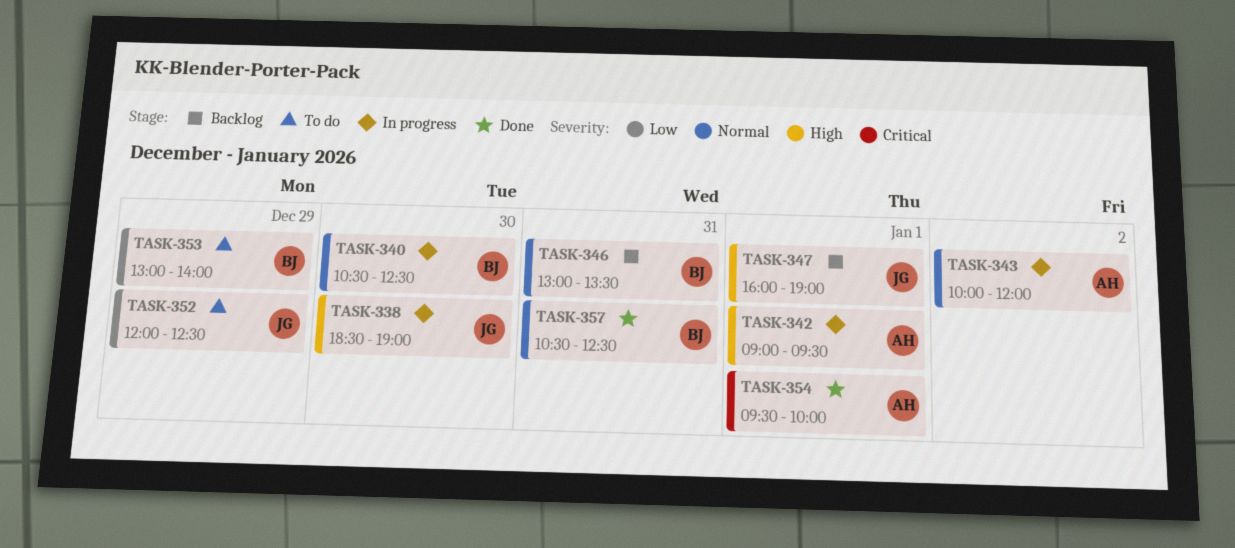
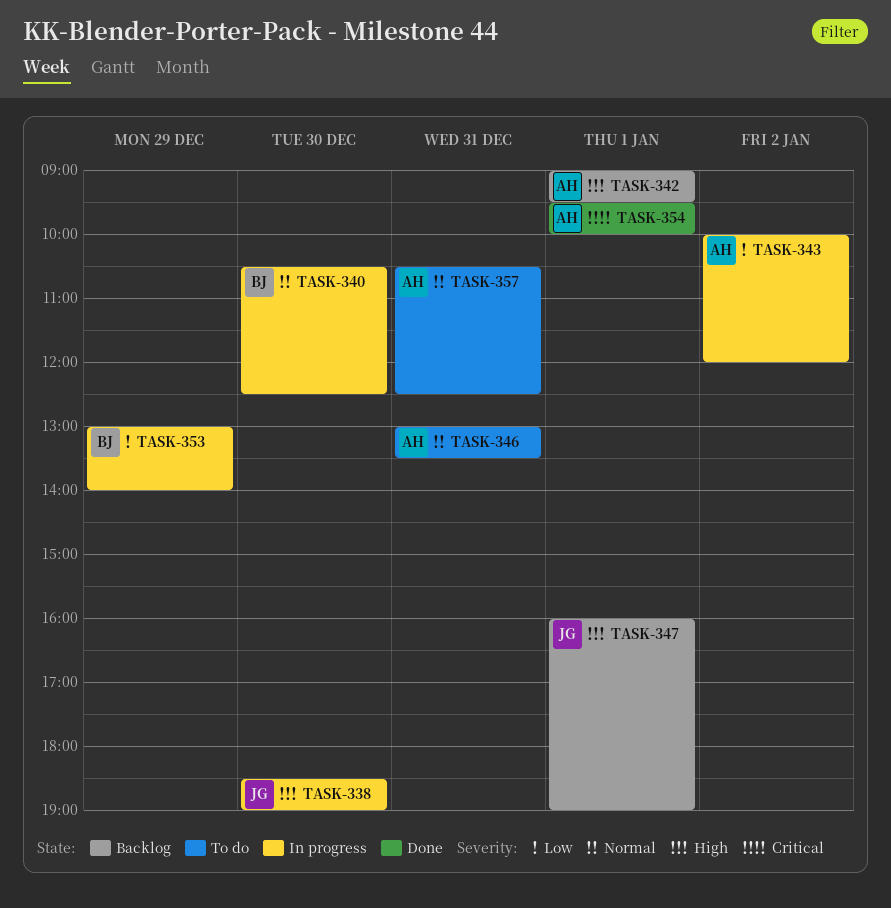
TASK-342, status: In progress -> Backlog
TASK-343, priority: Normal -> Low
TASK-346, status: Backlog -> To do
TASK-346, owner: BJ -> AH
TASK-352: present -> none
TASK-353, status: To do -> In progress
TASK-357, status: Done -> To do
TASK-357, owner: BJ -> AH

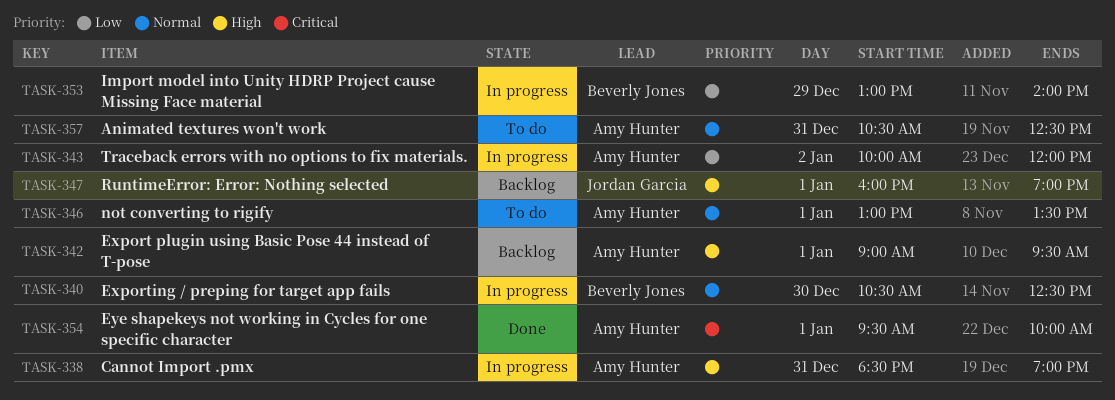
TASK-338, owner: Jordan Garcia -> Amy Hunter
TASK-338, day: Dec 30 -> Dec 31
TASK-346, day: Dec 31 -> Jan 1

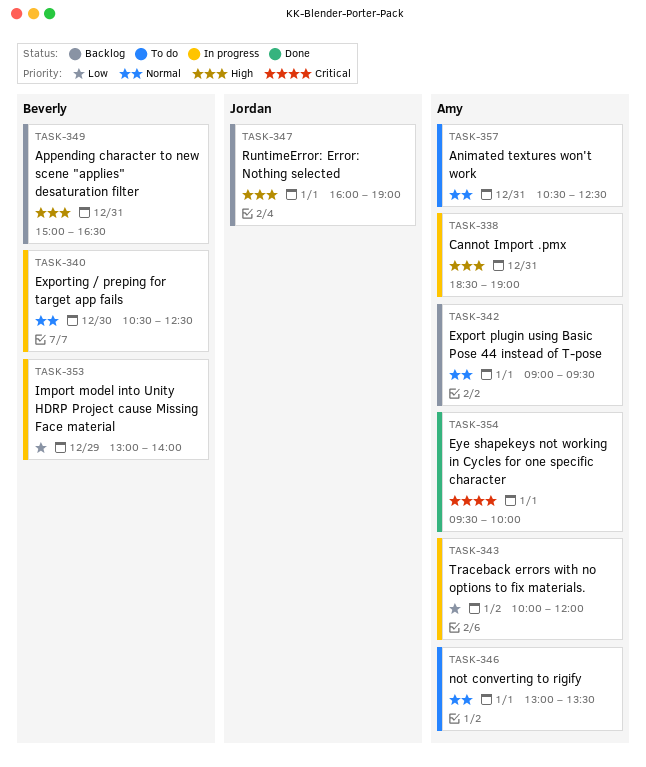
TASK-342, priority: High -> Normal
TASK-349: none -> present

